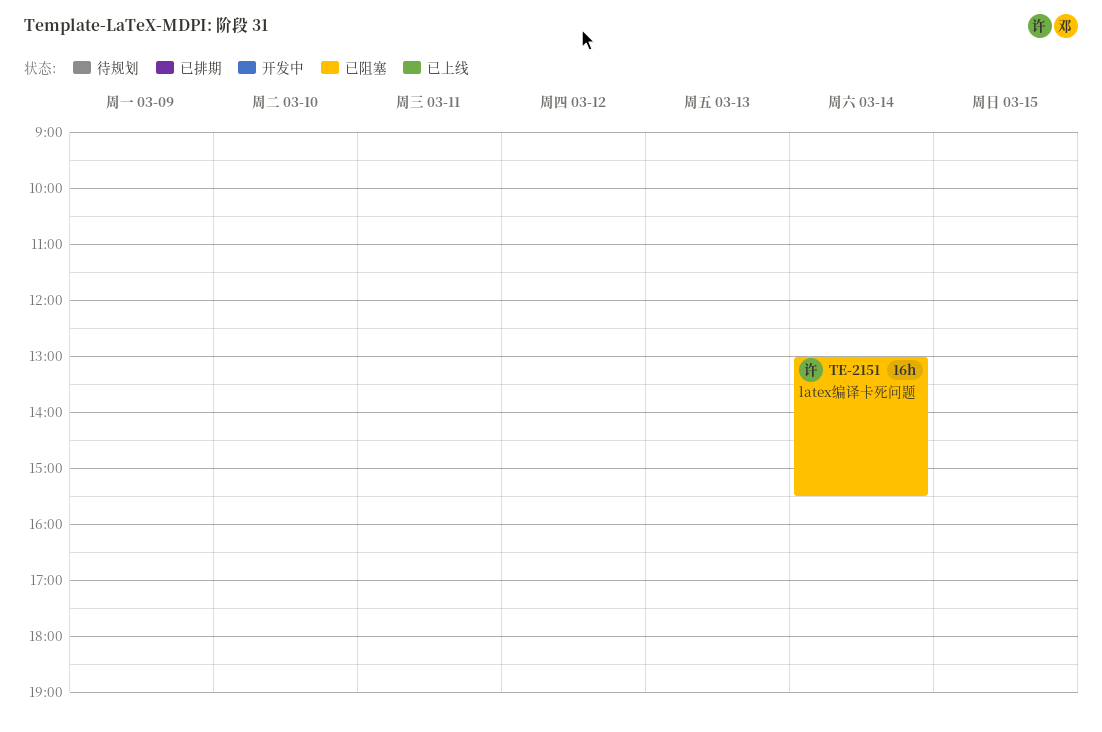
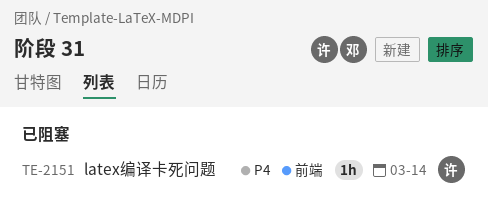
TE-2151, estimate: 16h -> 1h

